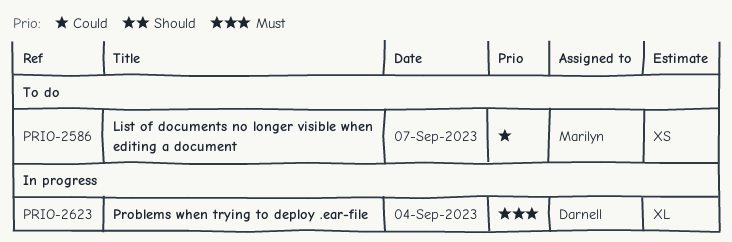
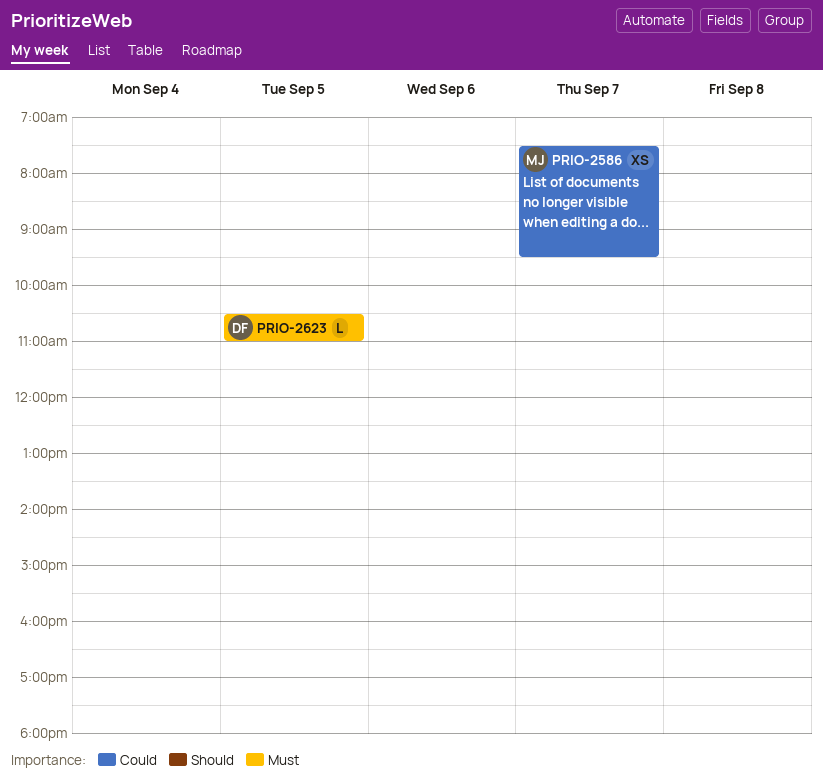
PRIO-2623, estimate: XL -> L
PRIO-2623, day: Sep 4 -> Sep 5

